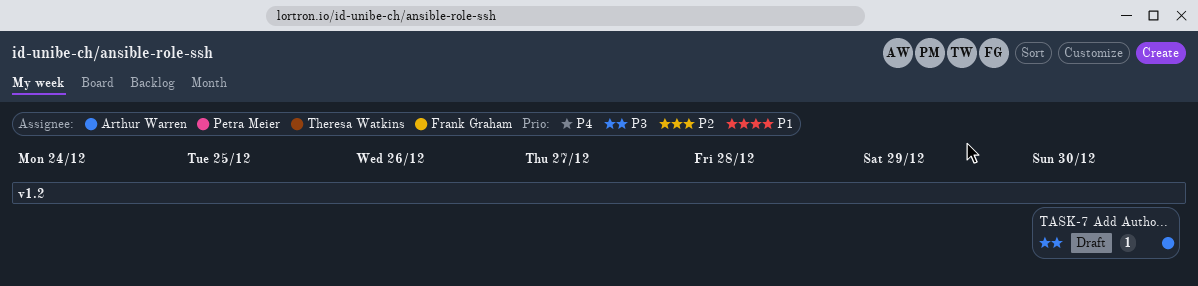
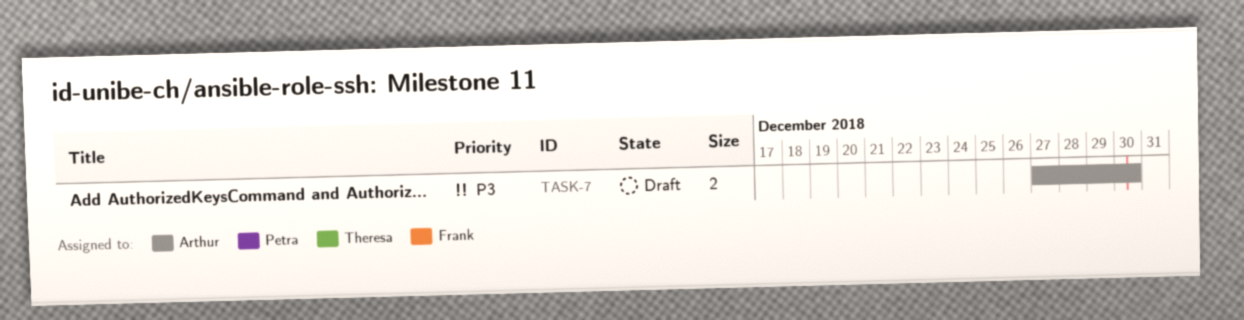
TASK-7, estimate: 1 -> 2

